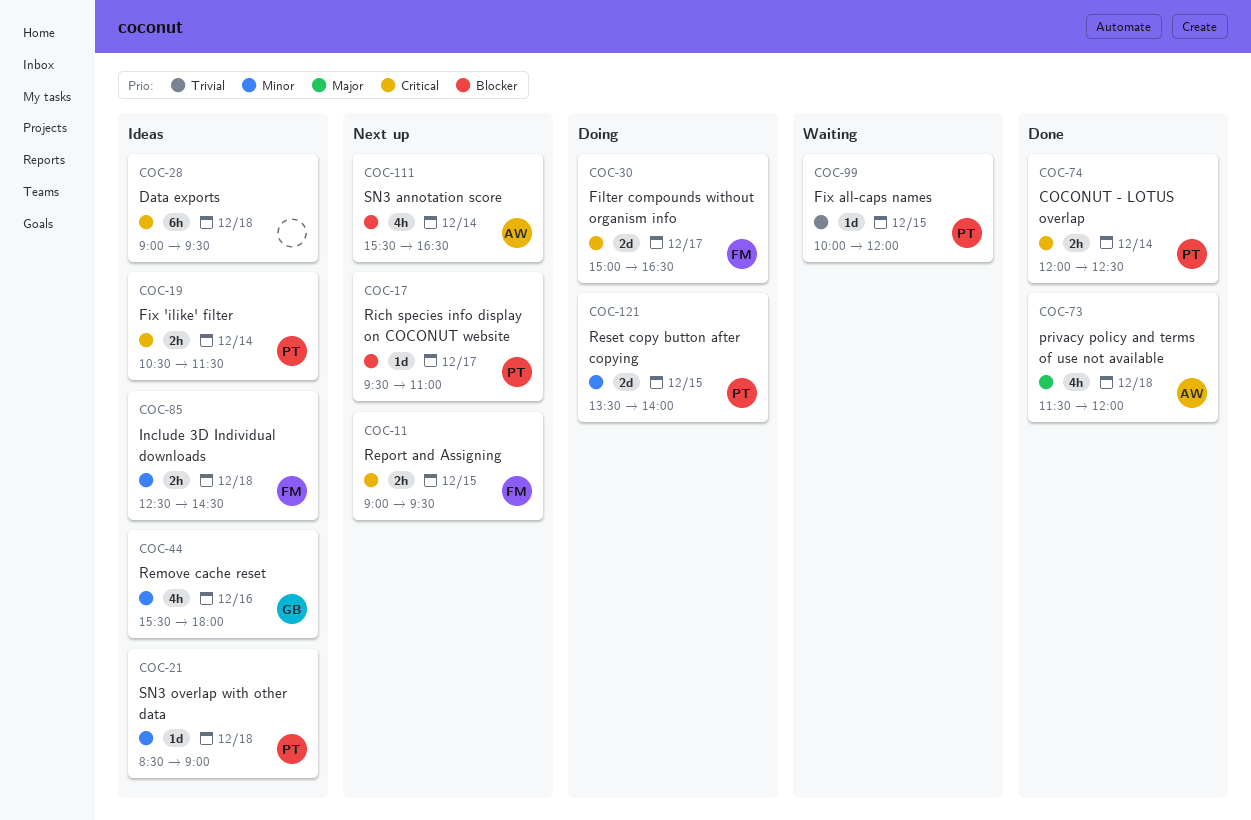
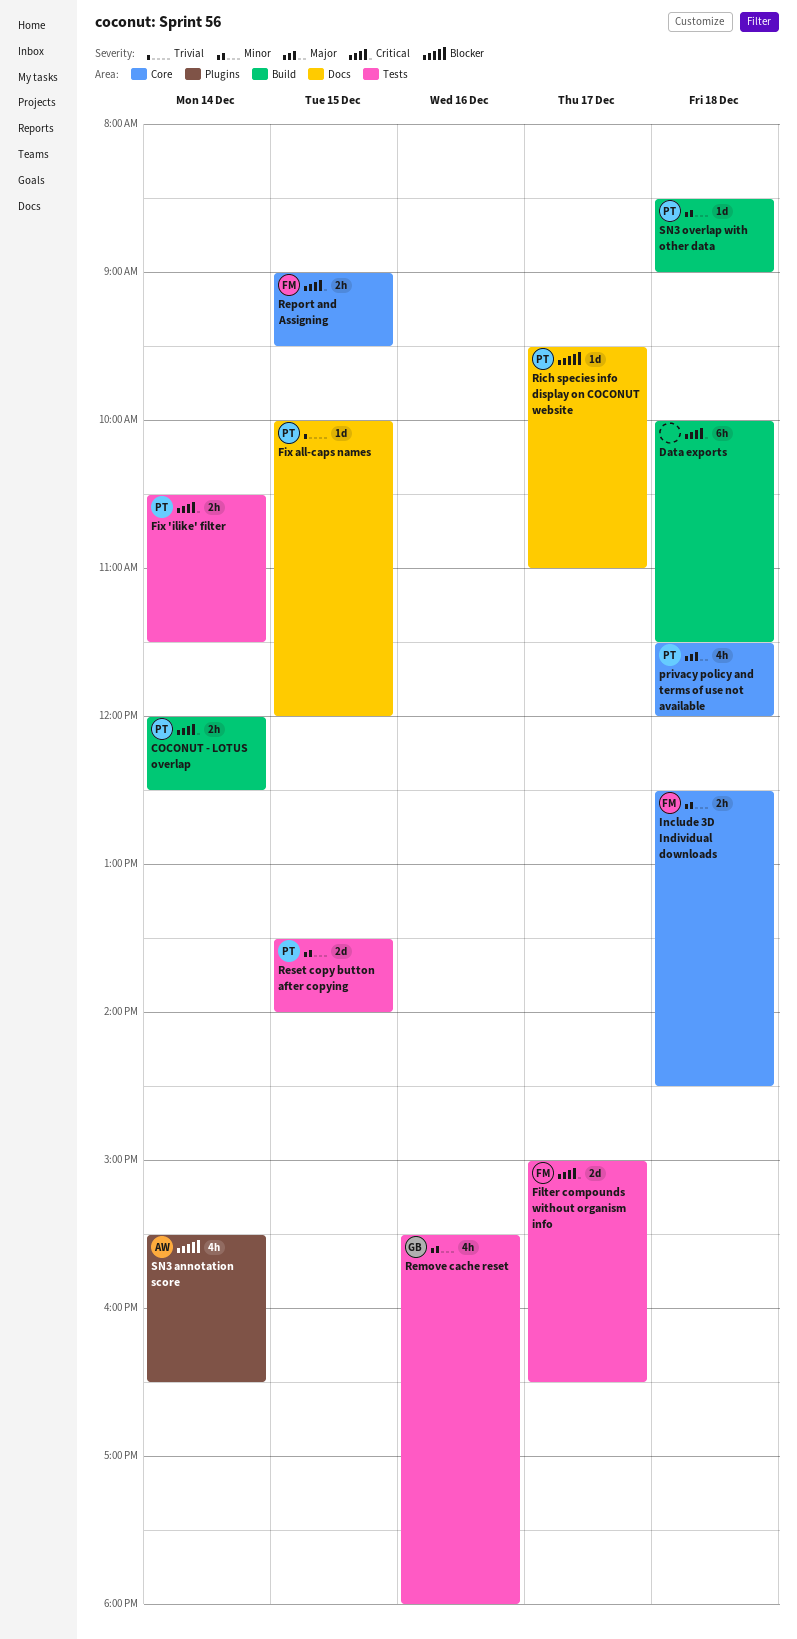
Data exports, begins: 09:00 -> 10:00
Data exports, ends: 09:30 -> 11:30
privacy policy and terms of use not available, owner: AW -> PT

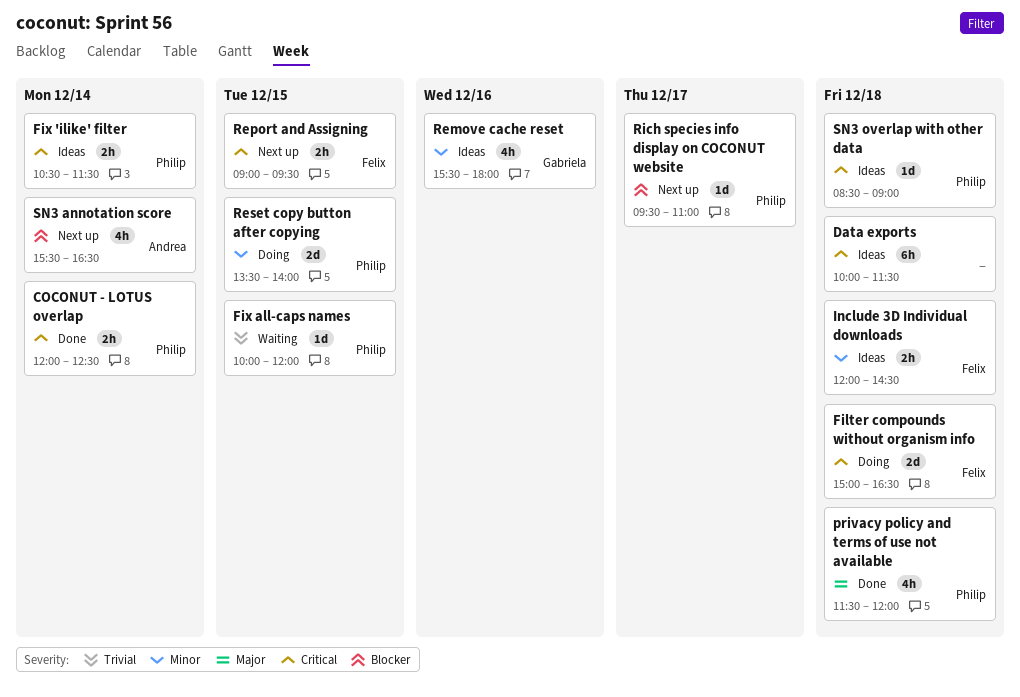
Filter compounds without organism info, day: Dec 17 -> Dec 18
Include 3D Individual downloads, begins: 12:30 -> 12:00
SN3 overlap with other data, priority: Minor -> Critical

